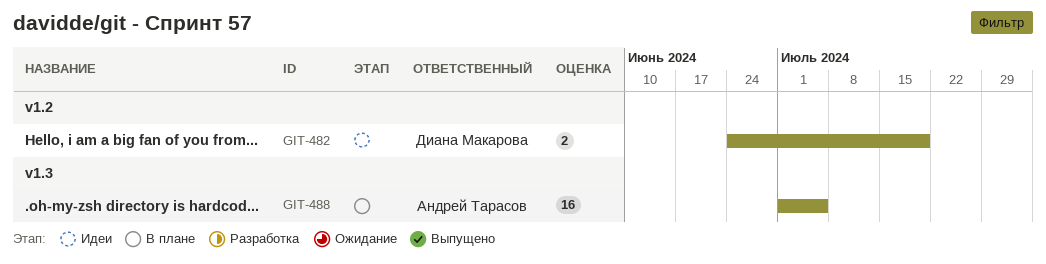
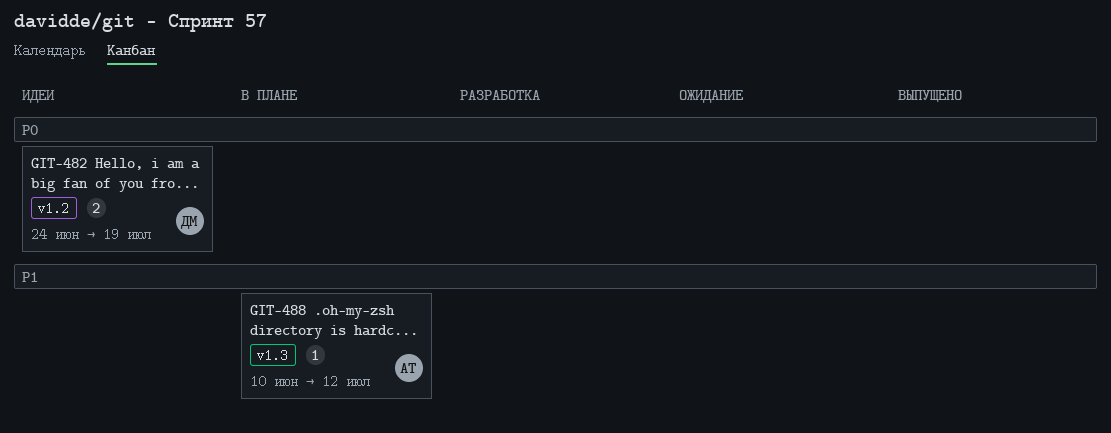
GIT-488, estimate: 16 -> 1
GIT-488, start: Jul 1 -> Jun 10
GIT-488, due: Jul 5 -> Jul 12

